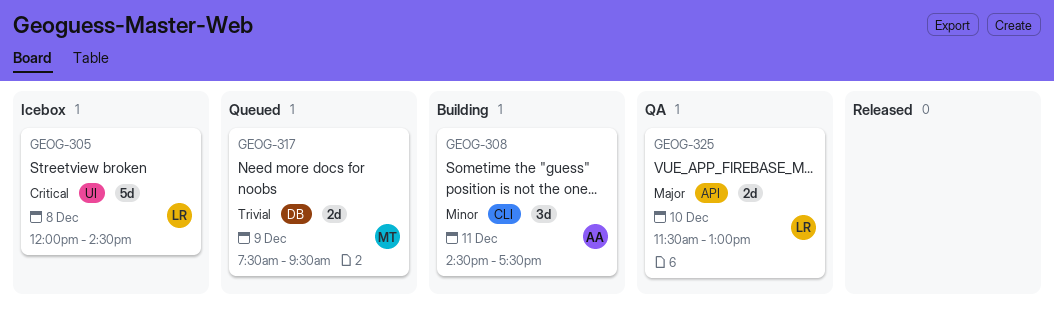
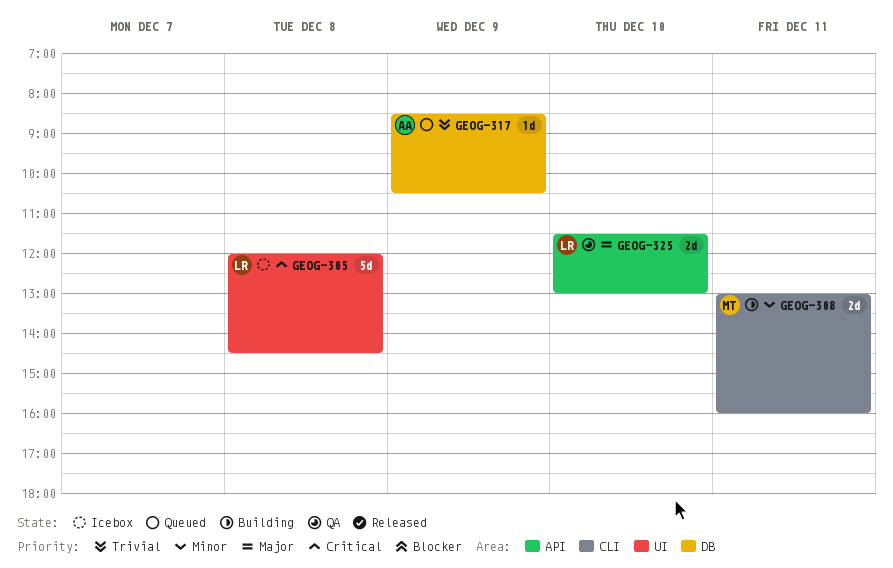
GEOG-308, owner: AA -> MT
GEOG-308, estimate: 3d -> 2d
GEOG-308, begins: 14:30 -> 13:00
GEOG-308, ends: 17:30 -> 16:00
GEOG-317, owner: MT -> AA
GEOG-317, estimate: 2d -> 1d
GEOG-317, begins: 07:30 -> 08:30
GEOG-317, ends: 09:30 -> 10:30

